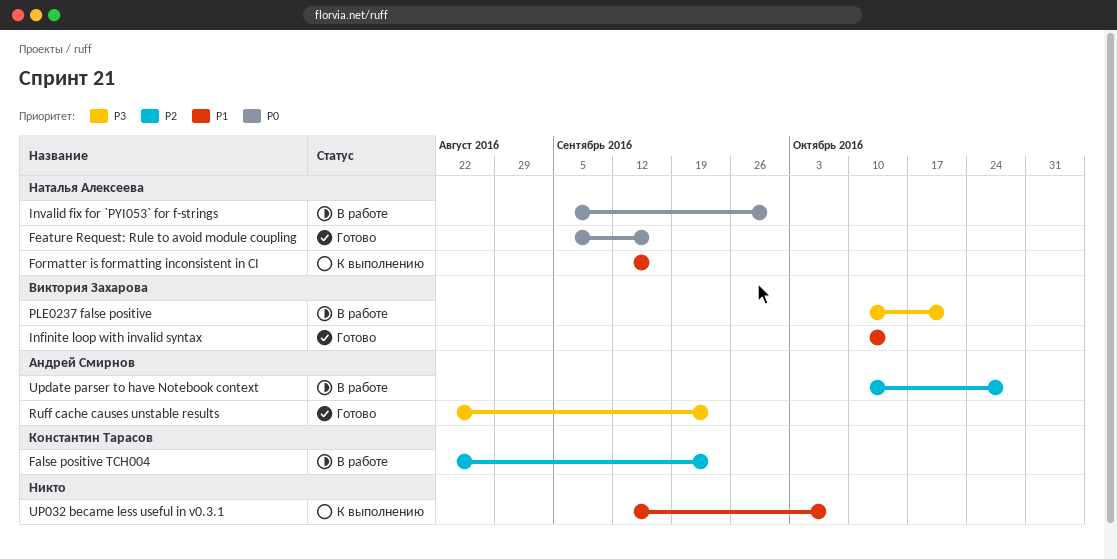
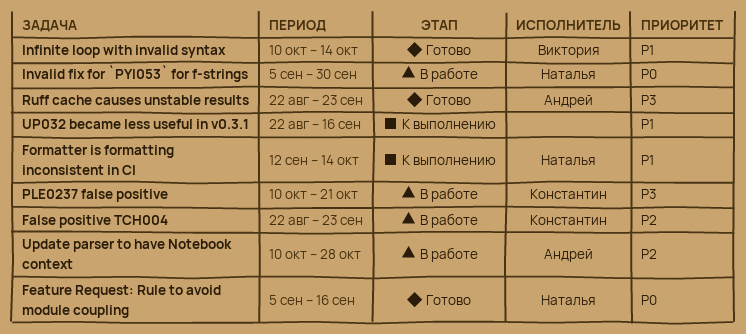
Formatter is formatting inconsistent in CI, due: Sep 16 -> Oct 14
PLE0237 false positive, owner: Виктория Захарова -> Константин Тарасов
UP032 became less useful in v0.3.1, start: Sep 12 -> Aug 22
UP032 became less useful in v0.3.1, due: Oct 7 -> Sep 16

